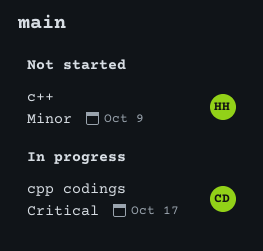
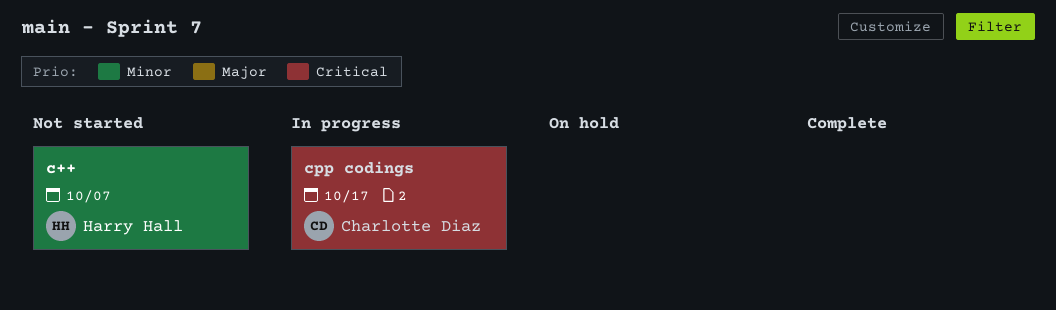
c++, due: Oct 9 -> Oct 7

